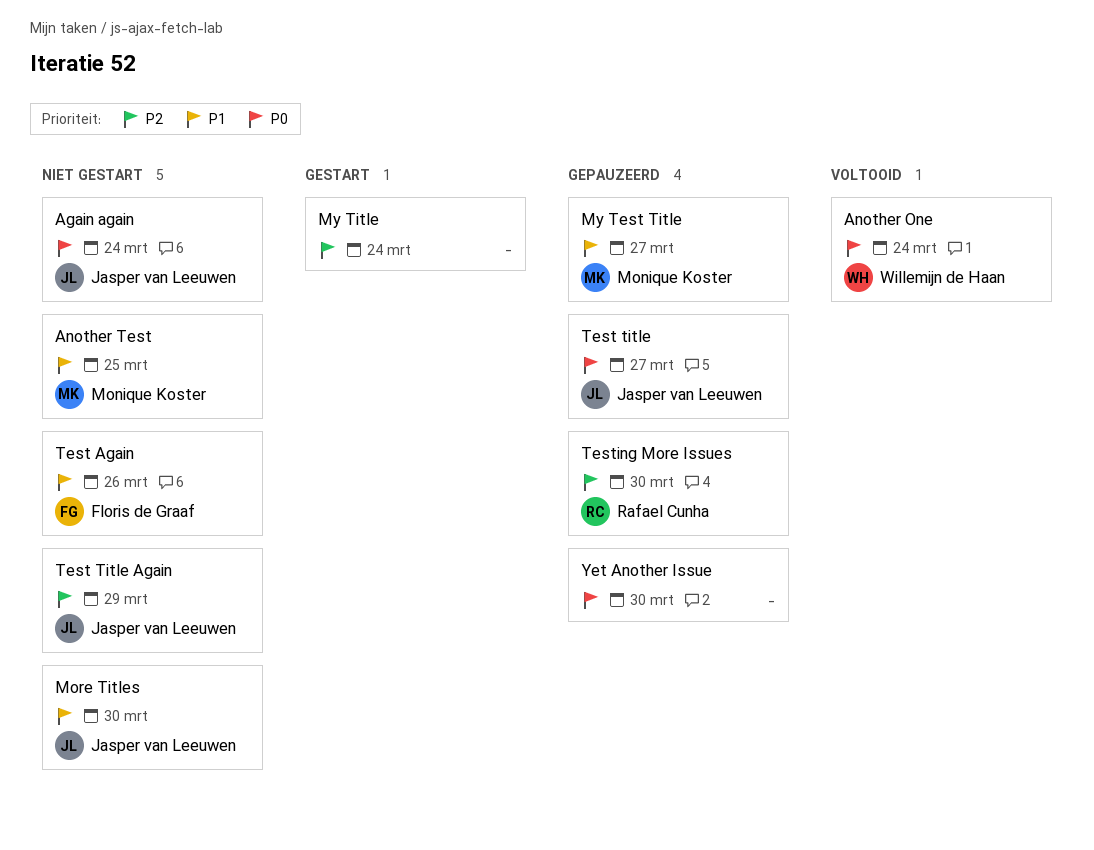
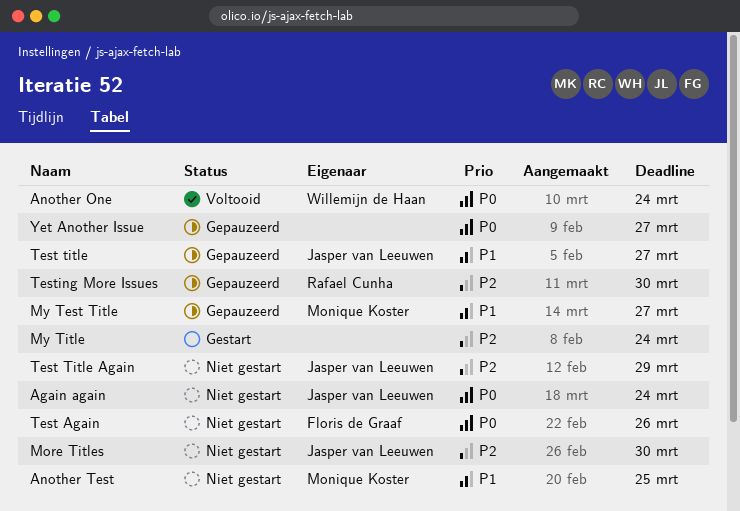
More Titles, priority: P1 -> P2
Test Again, priority: P1 -> P0
Test title, priority: P0 -> P1
Yet Another Issue, due: Mar 30 -> Mar 27

